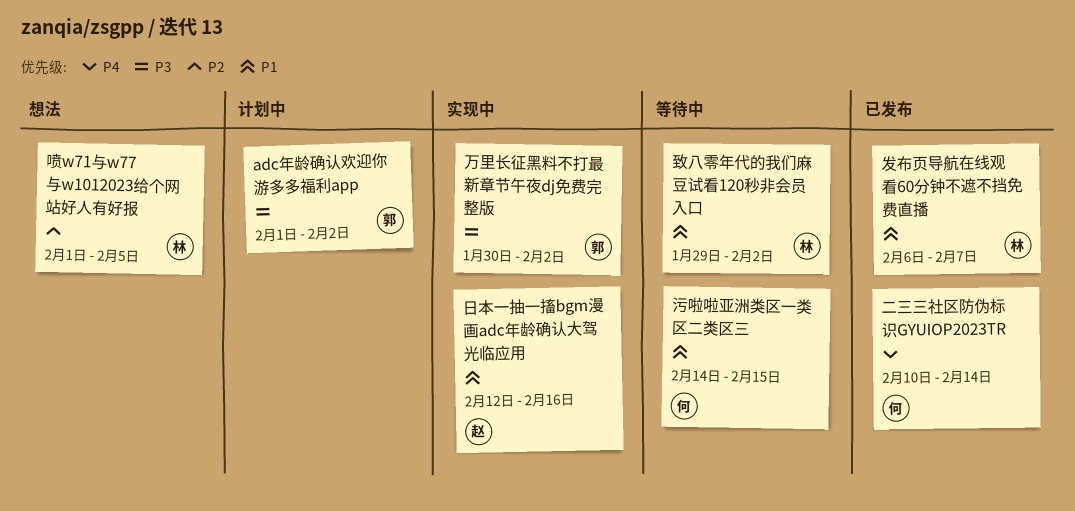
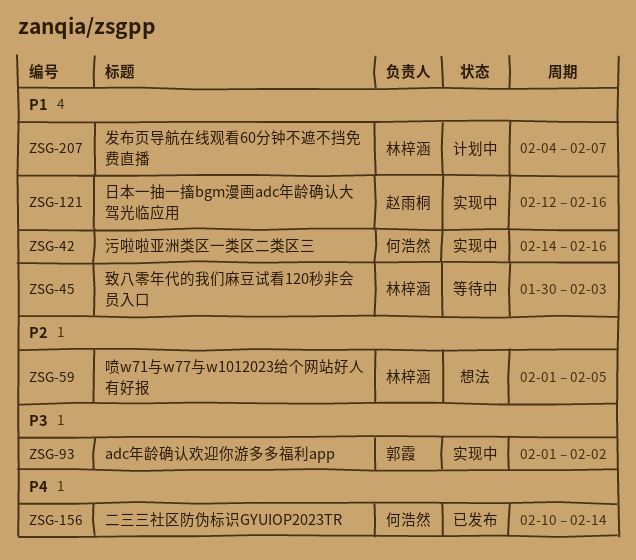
adc年龄确认欢迎你游多多福利app, status: 计划中 -> 实现中
万里长征黑料不打最新章节午夜dj免费完整版: present -> none
发布页导航在线观看60分钟不遮不挡免费直播, status: 已发布 -> 计划中
发布页导航在线观看60分钟不遮不挡免费直播, start: Feb 6 -> Feb 4
污啦啦亚洲类区一类区二类区三, status: 等待中 -> 实现中
污啦啦亚洲类区一类区二类区三, due: Feb 15 -> Feb 16
致八零年代的我们麻豆试看120秒非会员入口, start: Jan 29 -> Jan 30
致八零年代的我们麻豆试看120秒非会员入口, due: Feb 2 -> Feb 3

